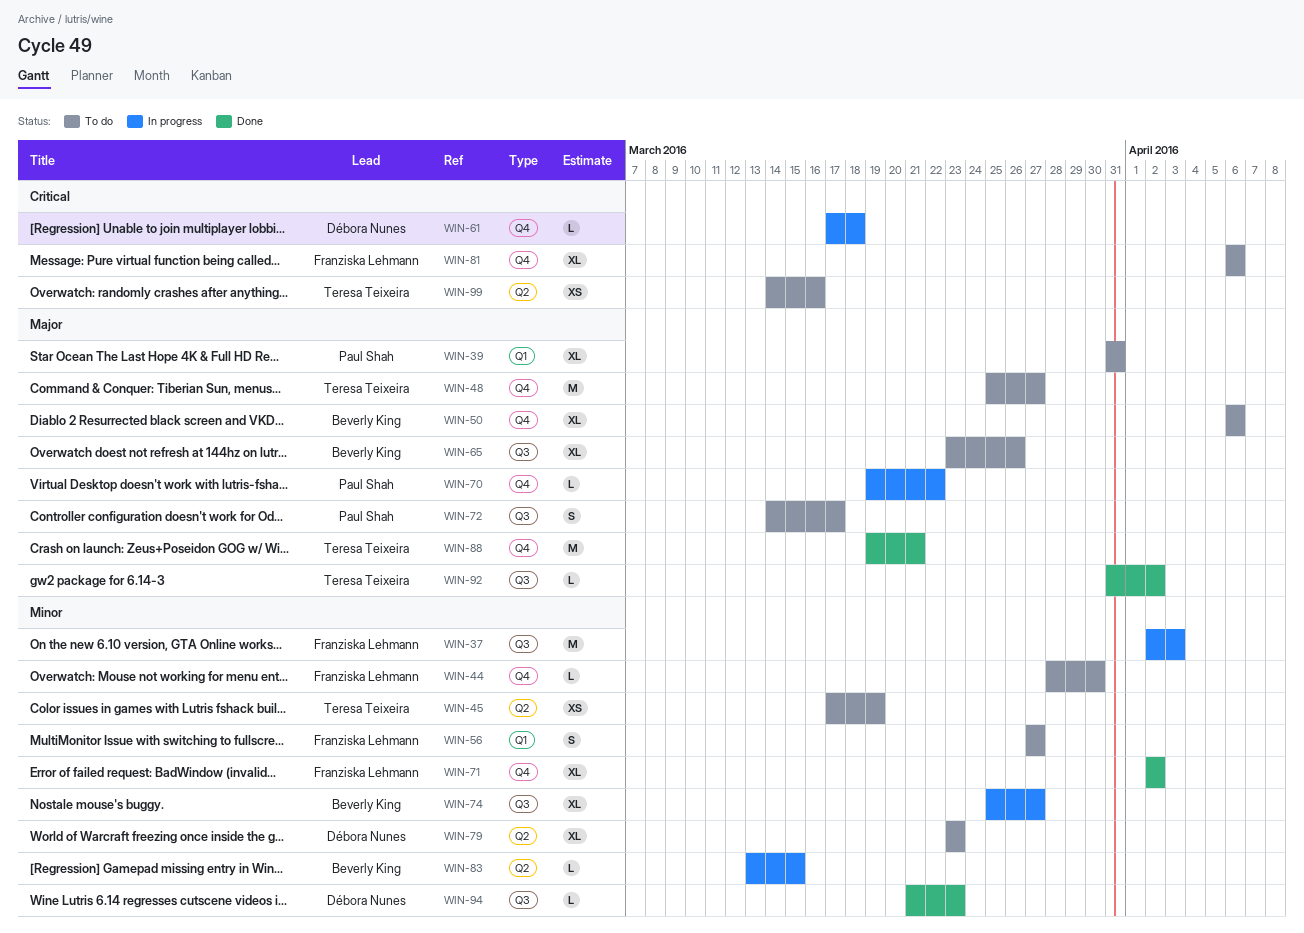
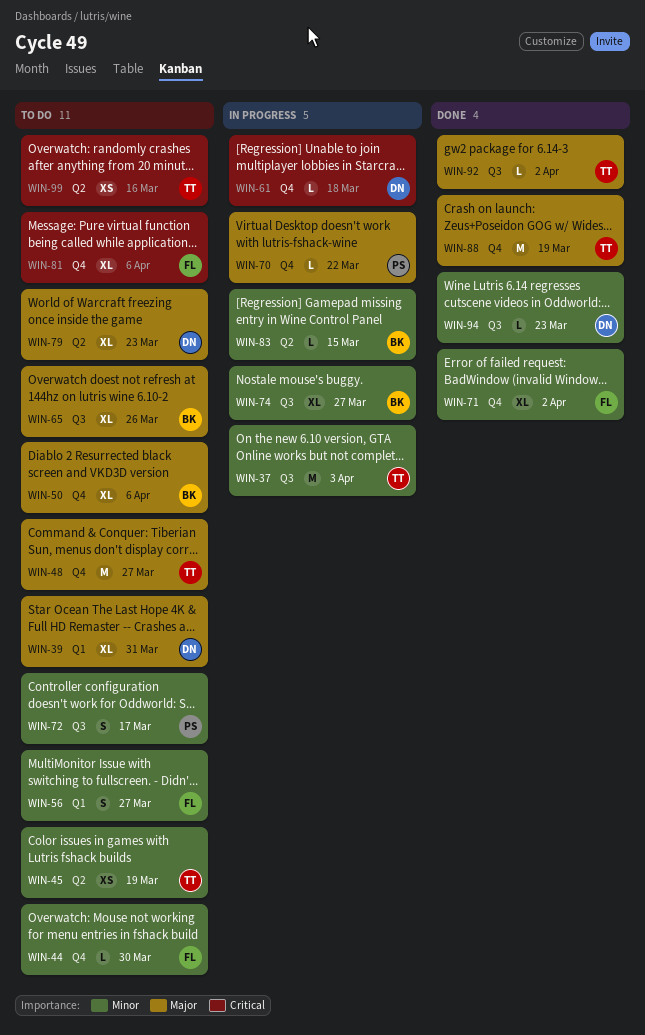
WIN-37, owner: Franziska Lehmann -> Teresa Teixeira
WIN-39, owner: Paul Shah -> Débora Nunes
WIN-72, priority: Major -> Minor
WIN-79, priority: Minor -> Major
WIN-88, due: Mar 21 -> Mar 19

